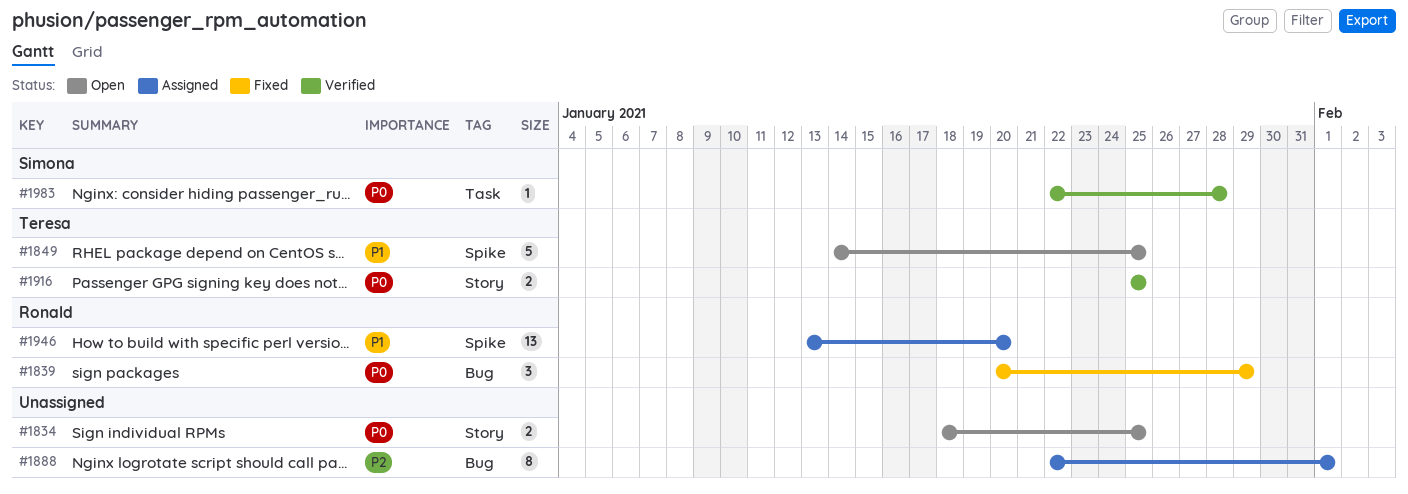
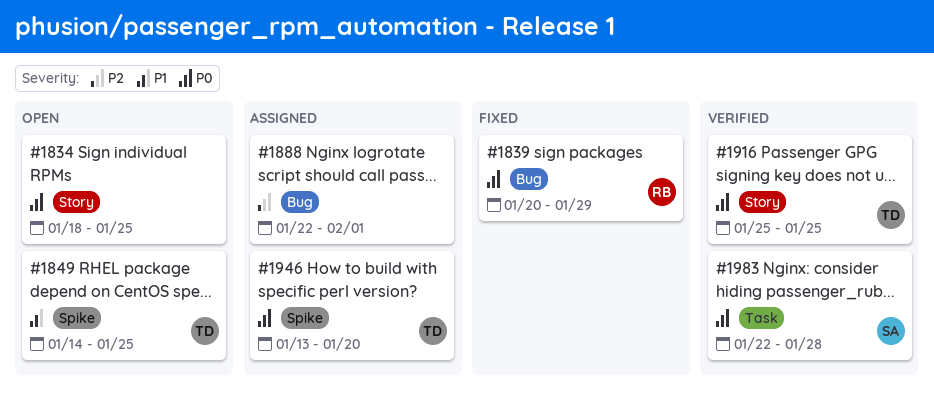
#1946, owner: Ronald -> Teresa
#1946, priority: P1 -> P0

